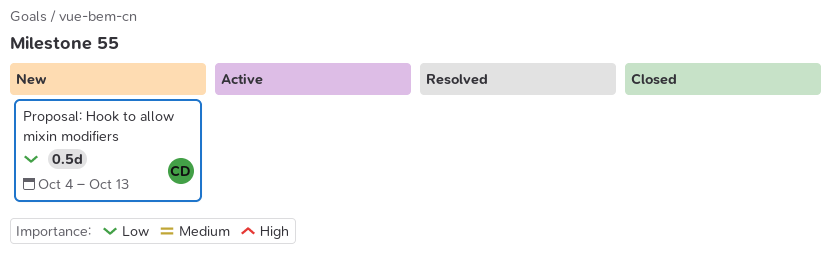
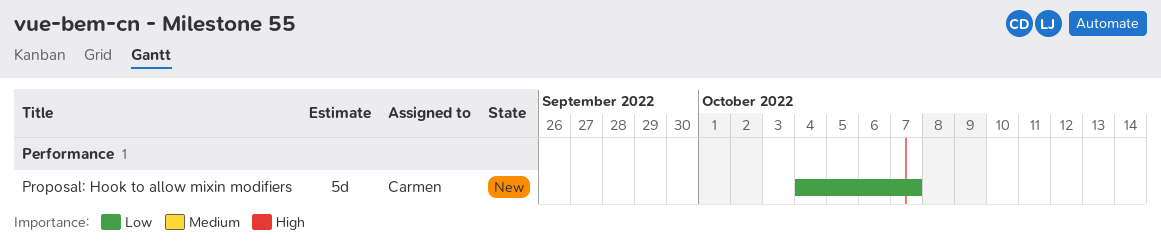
Proposal: Hook to allow mixin modifiers, estimate: 0.5d -> 5d
Proposal: Hook to allow mixin modifiers, due: Oct 13 -> Oct 7

